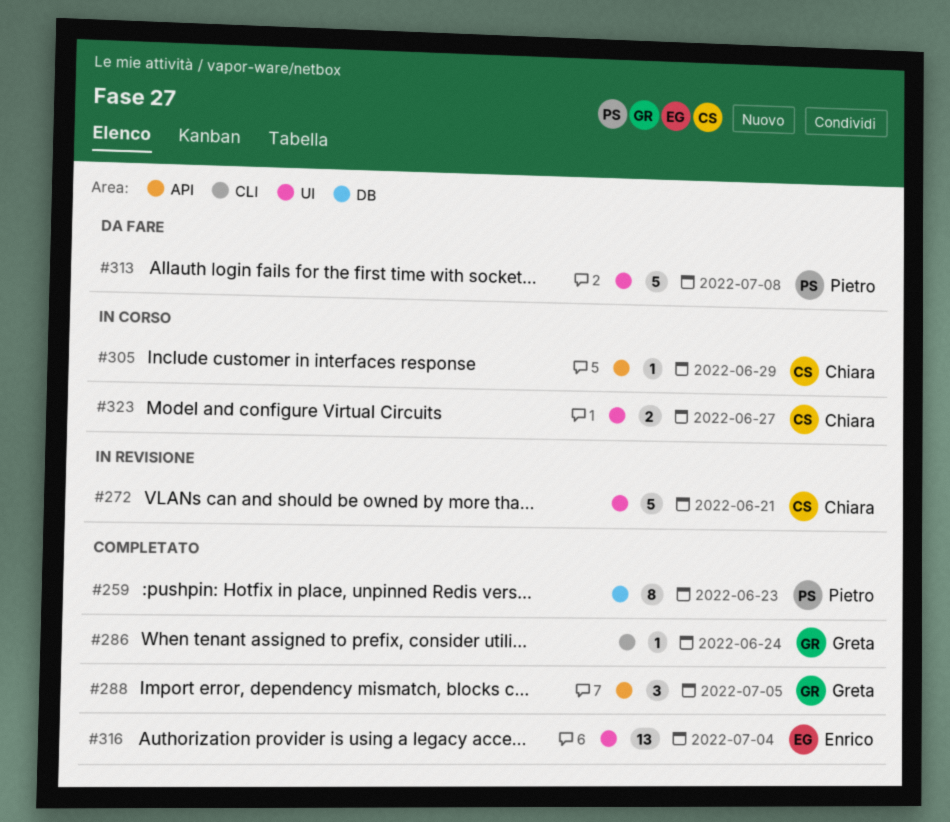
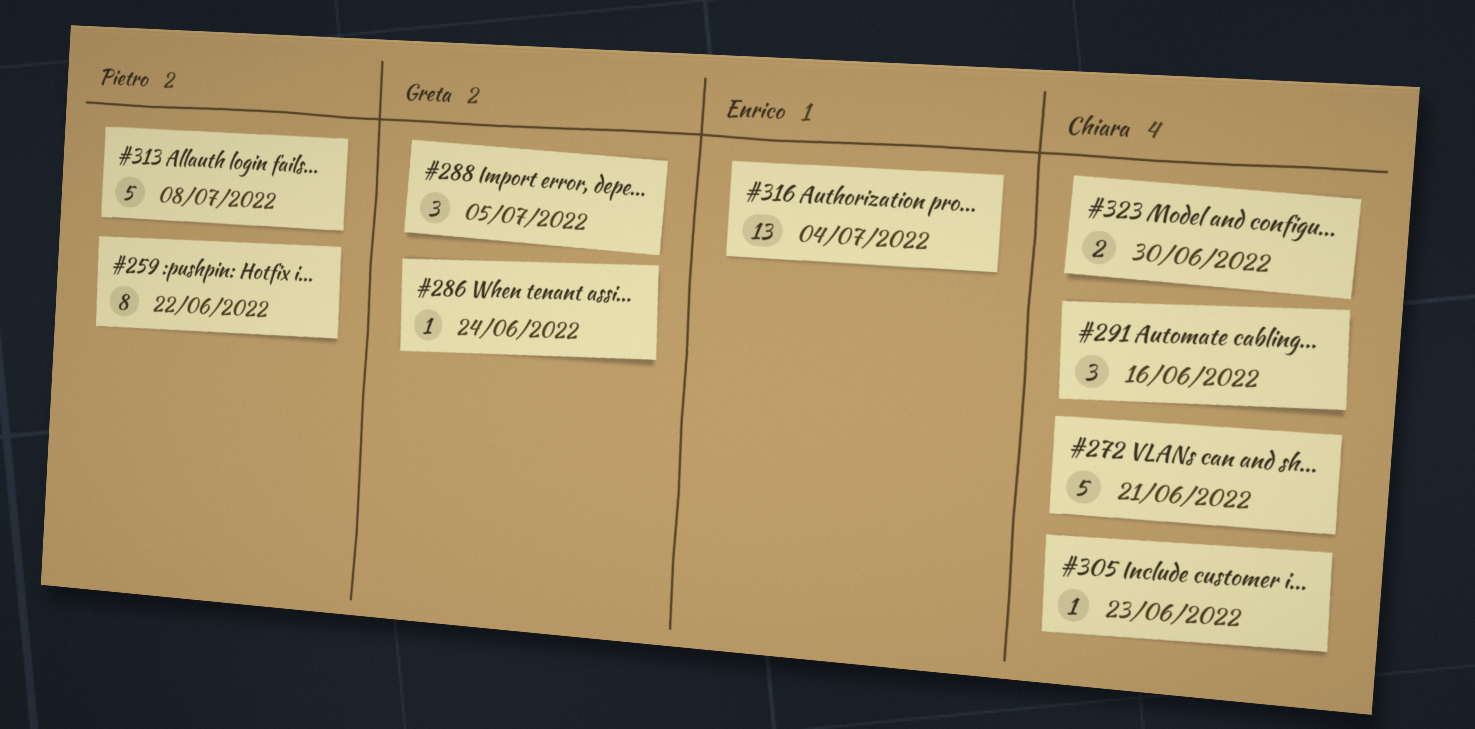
#259, due: Jun 23 -> Jun 22
#291: none -> present
#305, due: Jun 29 -> Jun 23
#323, due: Jun 27 -> Jun 30

